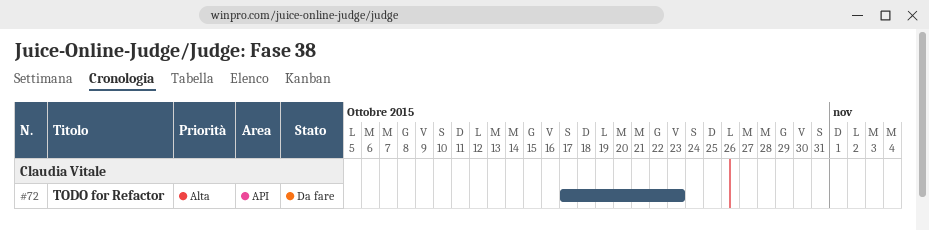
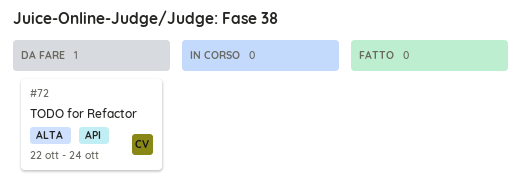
#72, start: Oct 17 -> Oct 22
#72, due: Oct 23 -> Oct 24

